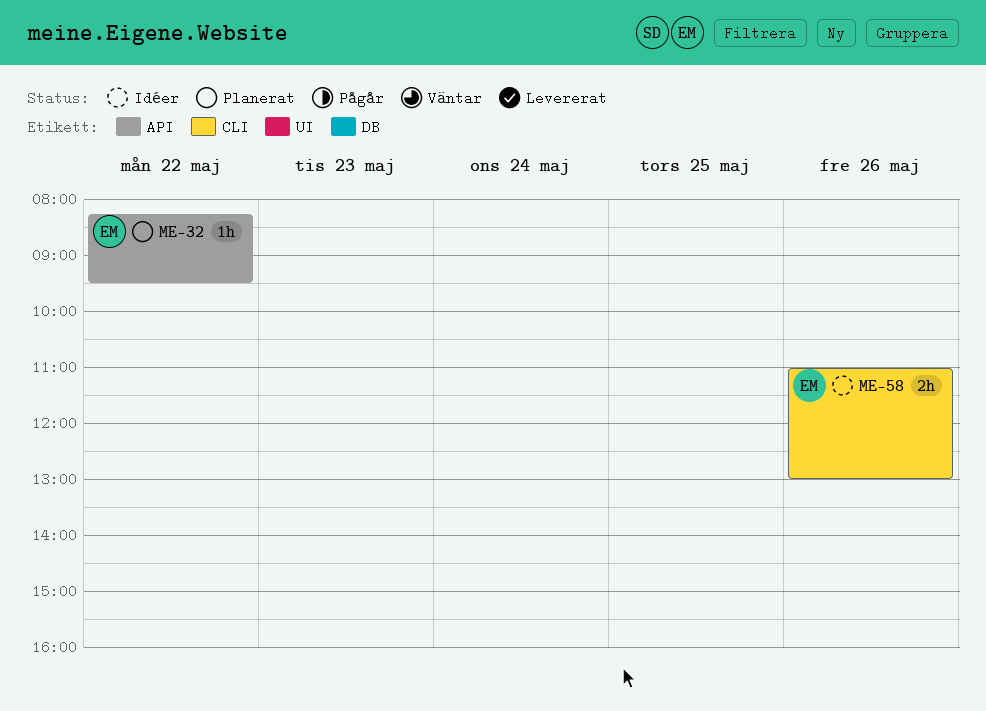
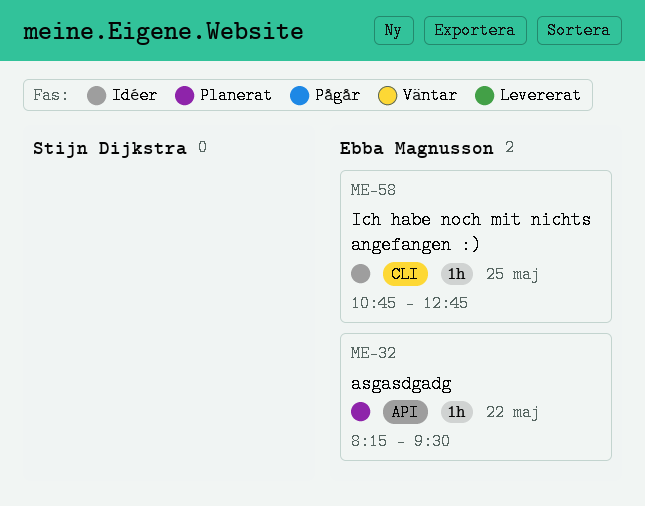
ME-58, estimate: 2h -> 1h
ME-58, day: May 26 -> May 25
ME-58, begins: 11:00 -> 10:45
ME-58, ends: 13:00 -> 12:45

